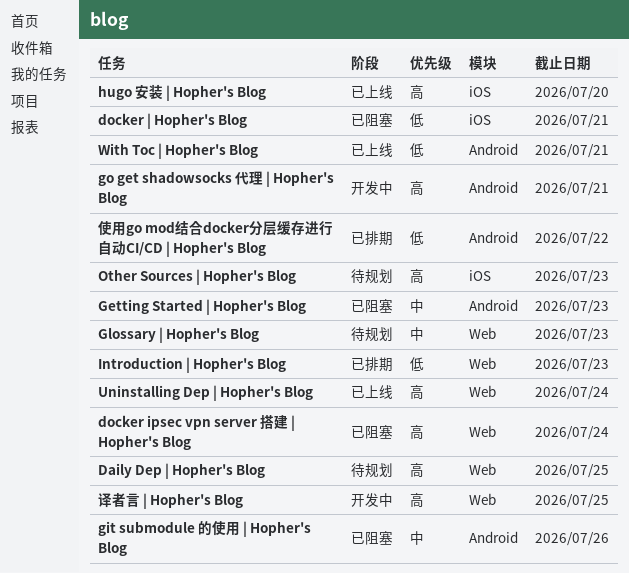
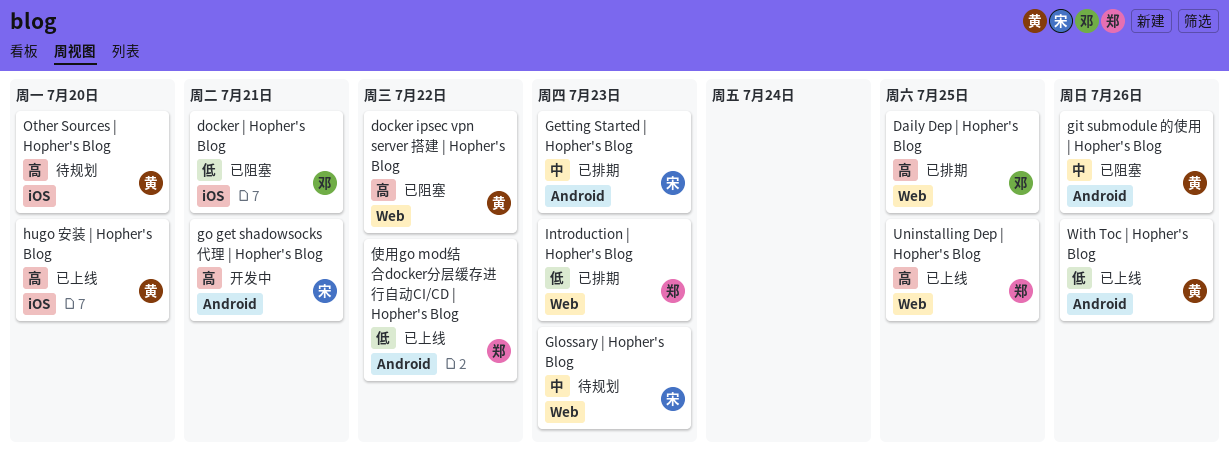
Daily Dep | Hopher's Blog, status: 待规划 -> 已排期
docker ipsec vpn server 搭建 | Hopher's Blog, due: Jul 24 -> Jul 22
Getting Started | Hopher's Blog, status: 已阻塞 -> 已排期
Other Sources | Hopher's Blog, due: Jul 23 -> Jul 20
Uninstalling Dep | Hopher's Blog, due: Jul 24 -> Jul 25
With Toc | Hopher's Blog, due: Jul 21 -> Jul 26
使用go mod结合docker分层缓存进行自动CI/CD | Hopher's Blog, status: 已排期 -> 已上线
译者言 | Hopher's Blog: present -> none

